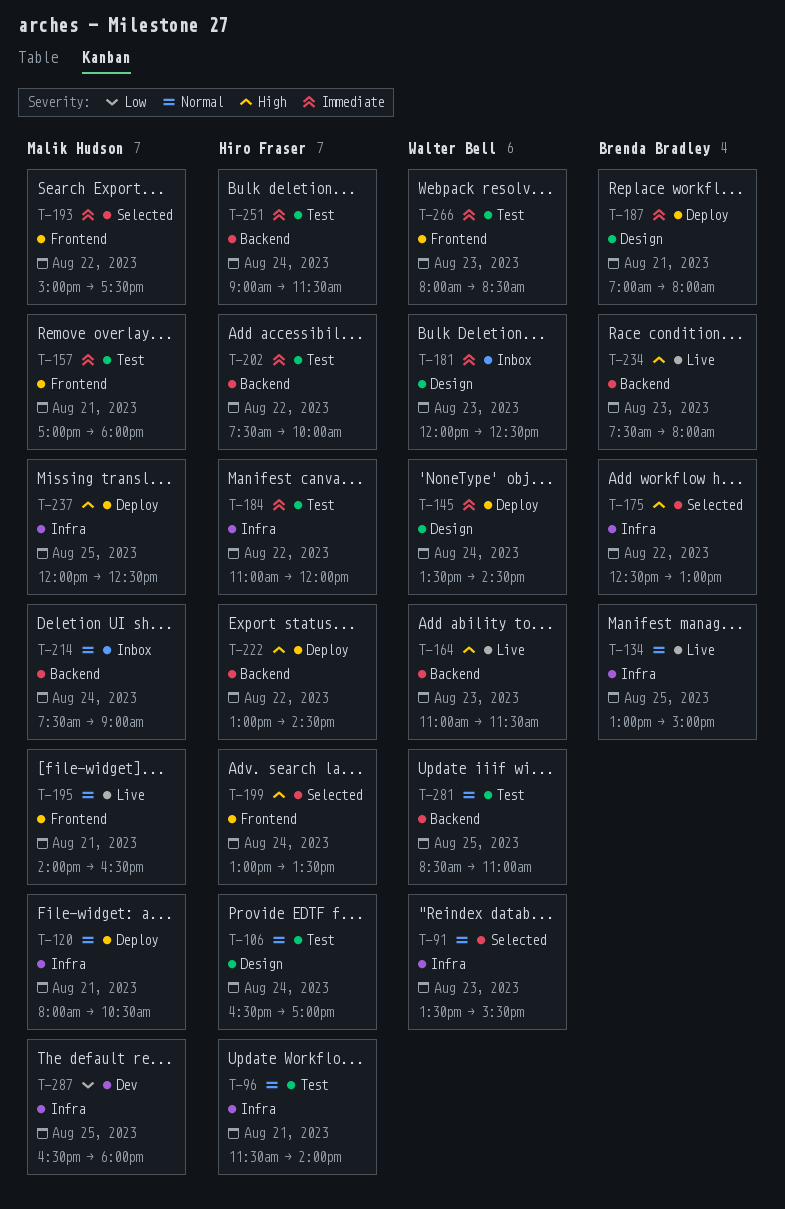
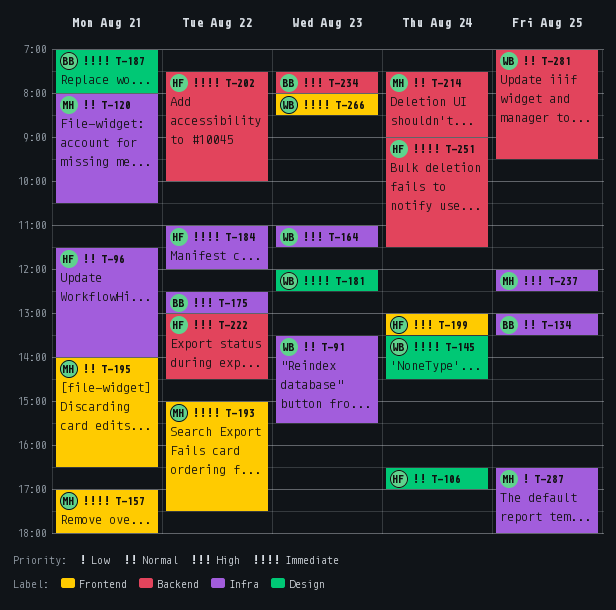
T-134, ends: 15:00 -> 13:30
T-164, label: Backend -> Infra
T-281, begins: 08:30 -> 07:00
T-281, ends: 11:00 -> 09:30

